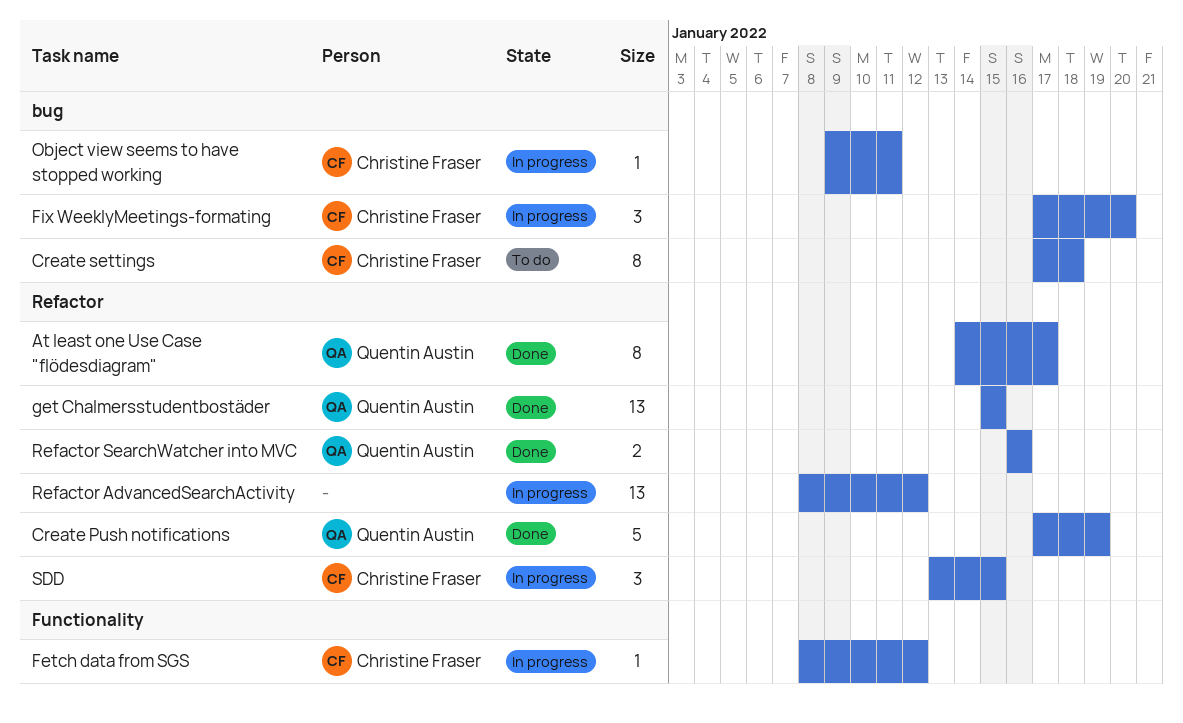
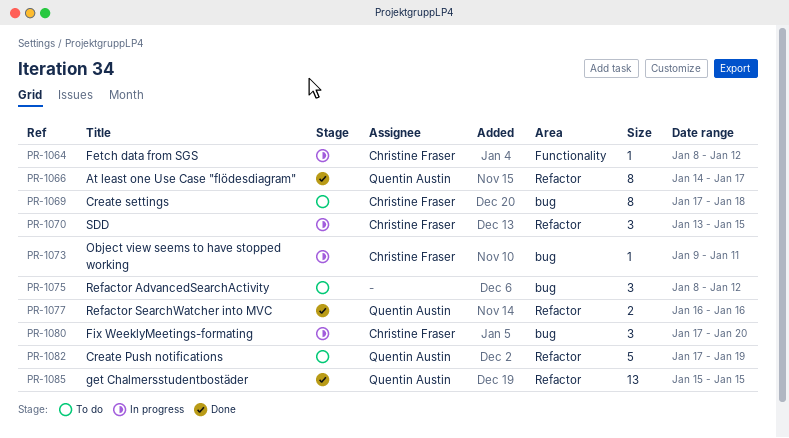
Create Push notifications, status: Done -> To do
Refactor AdvancedSearchActivity, status: In progress -> To do
Refactor AdvancedSearchActivity, label: Refactor -> bug
Refactor AdvancedSearchActivity, estimate: 13 -> 3

